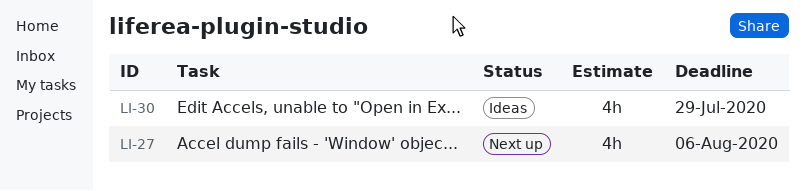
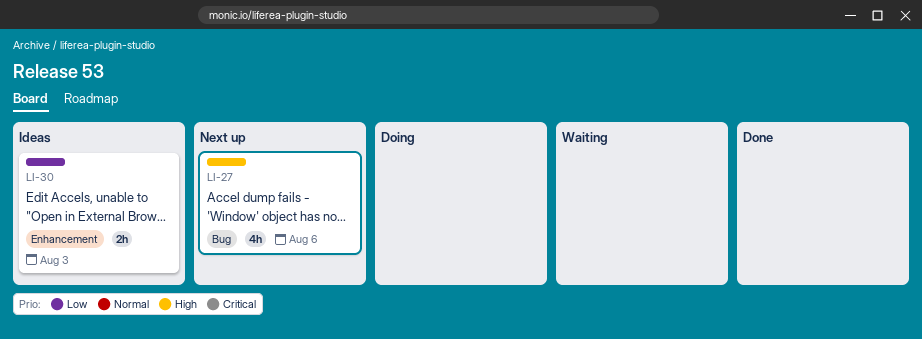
LI-30, estimate: 4h -> 2h
LI-30, due: Jul 29 -> Aug 3

